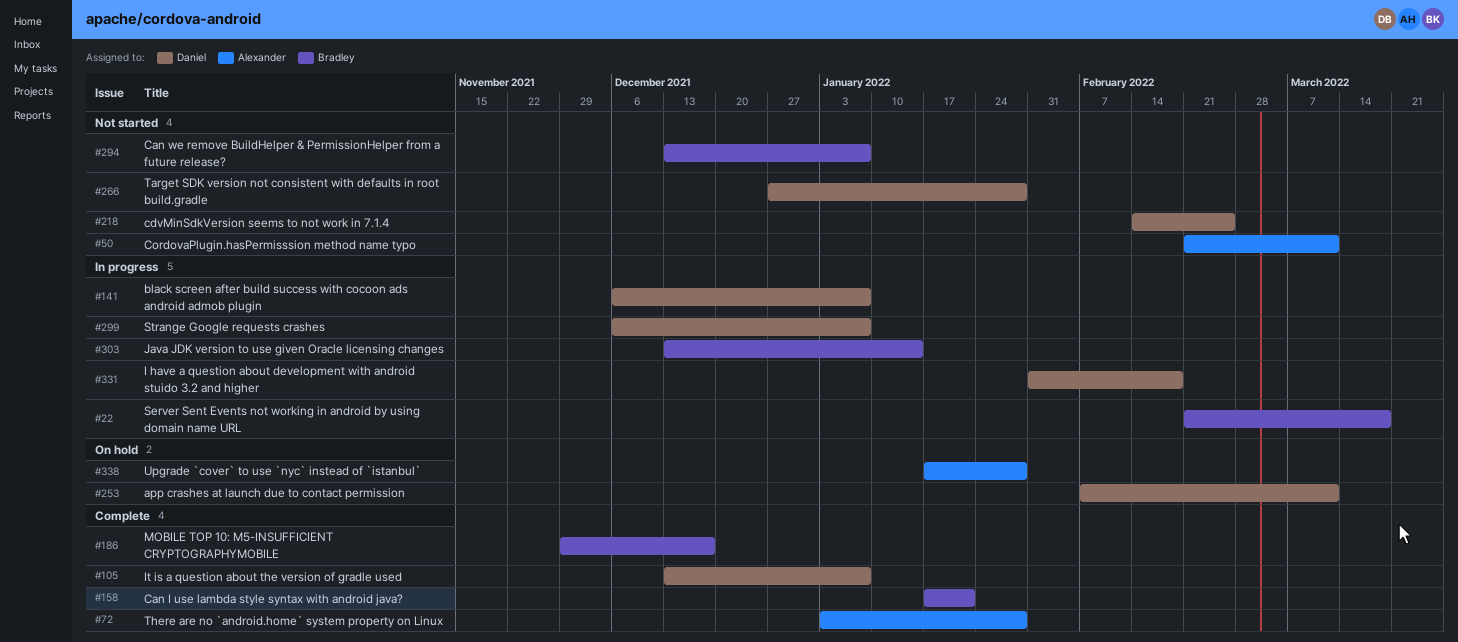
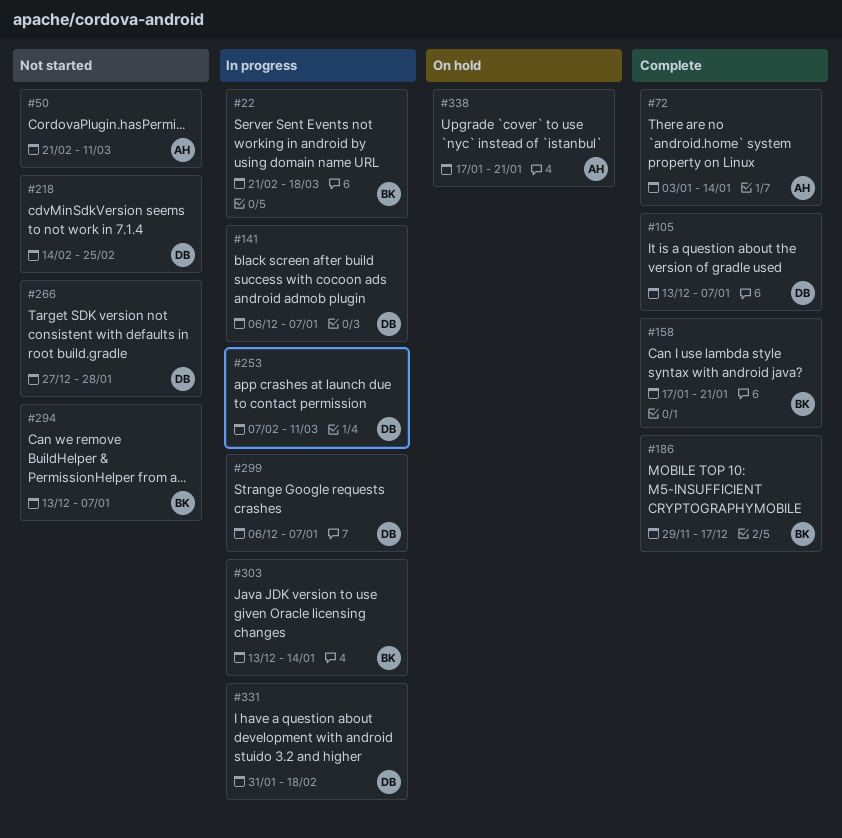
#72, due: Jan 28 -> Jan 14
#253, status: On hold -> In progress
#338, due: Jan 28 -> Jan 21

